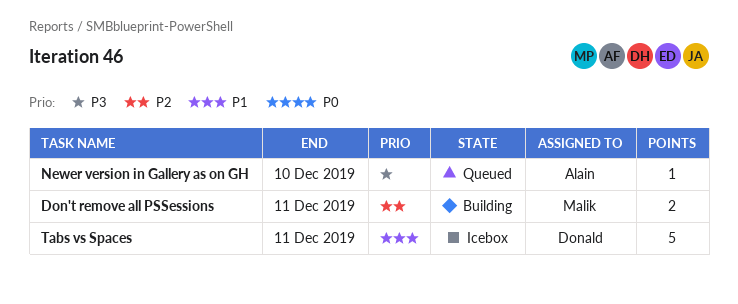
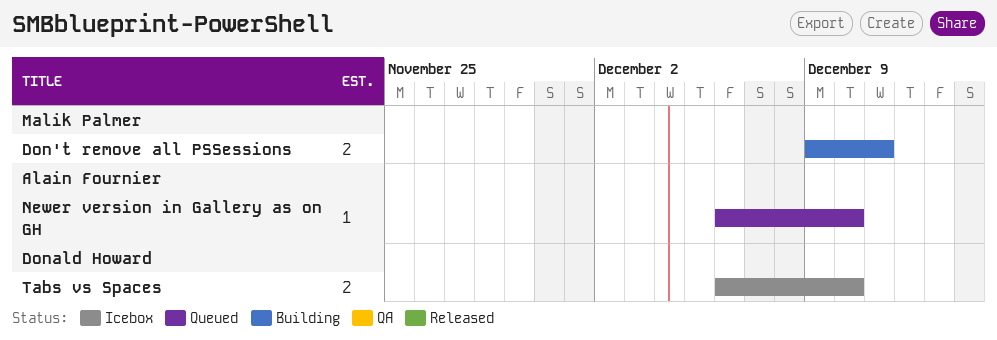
Tabs vs Spaces, estimate: 5 -> 2
Tabs vs Spaces, due: Dec 11 -> Dec 10

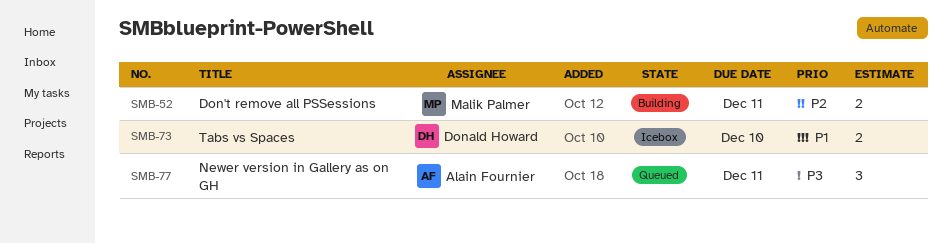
Newer version in Gallery as on GH, estimate: 1 -> 3
Newer version in Gallery as on GH, due: Dec 10 -> Dec 11

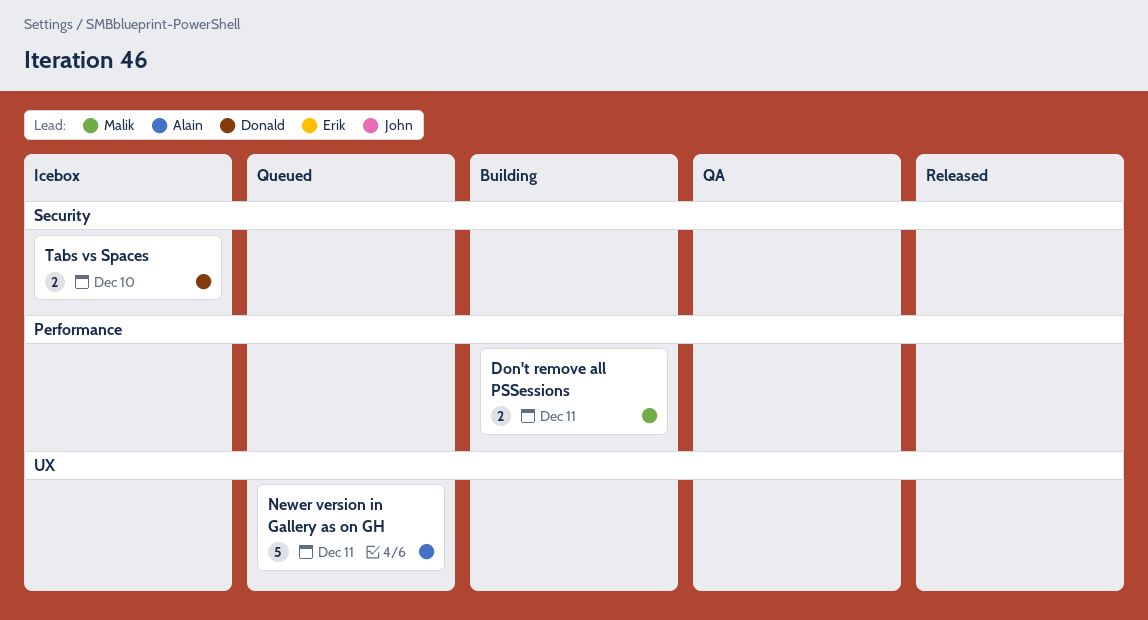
Newer version in Gallery as on GH, estimate: 3 -> 5

